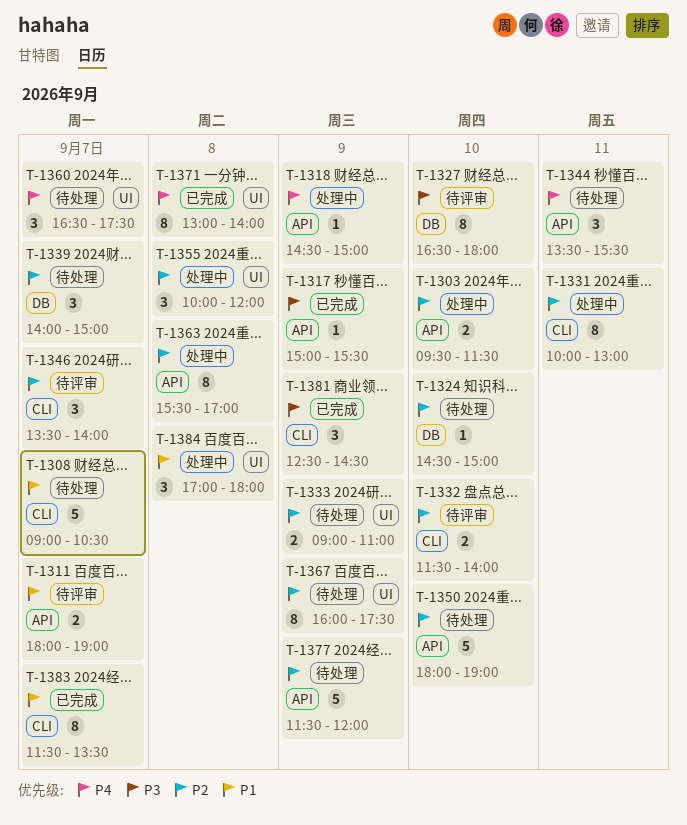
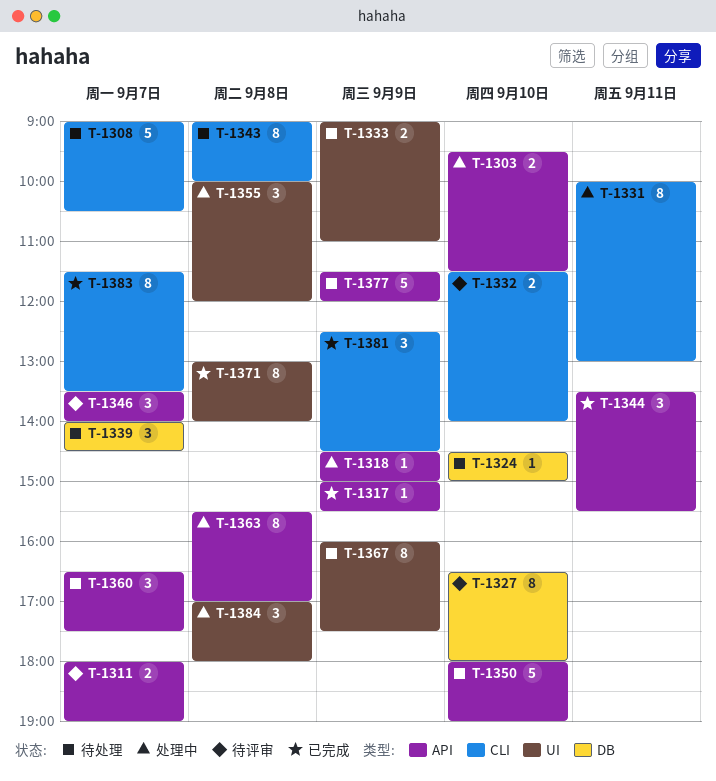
T-1339, ends: 15:00 -> 14:30
T-1343: none -> present
T-1344, status: 待处理 -> 已完成
T-1346, label: CLI -> API
T-1360, label: UI -> API

